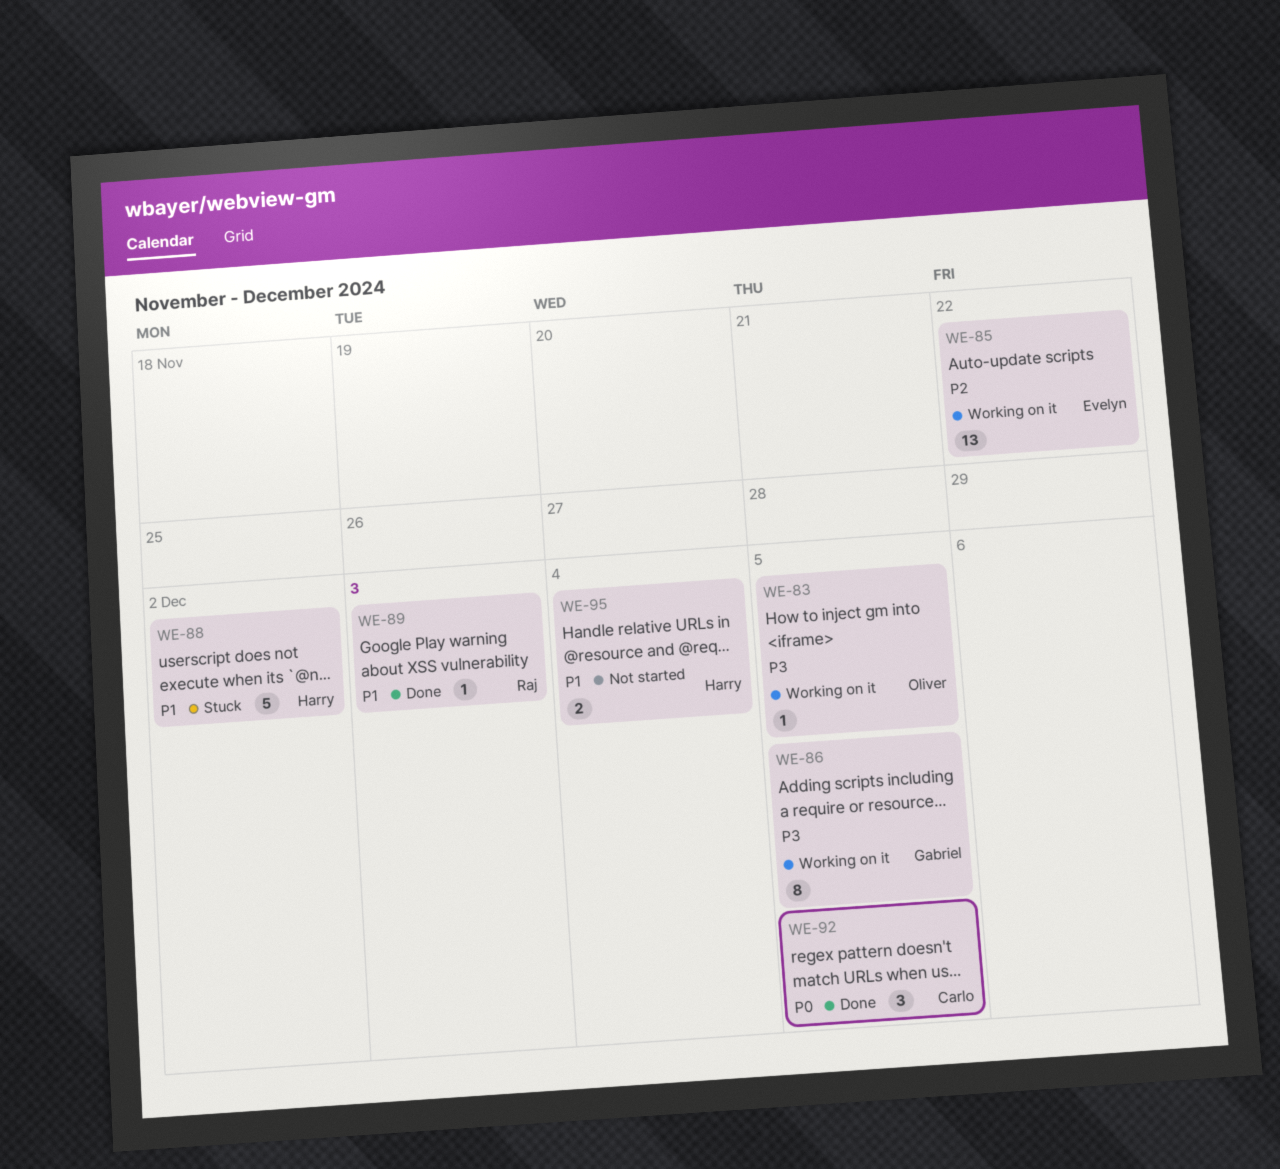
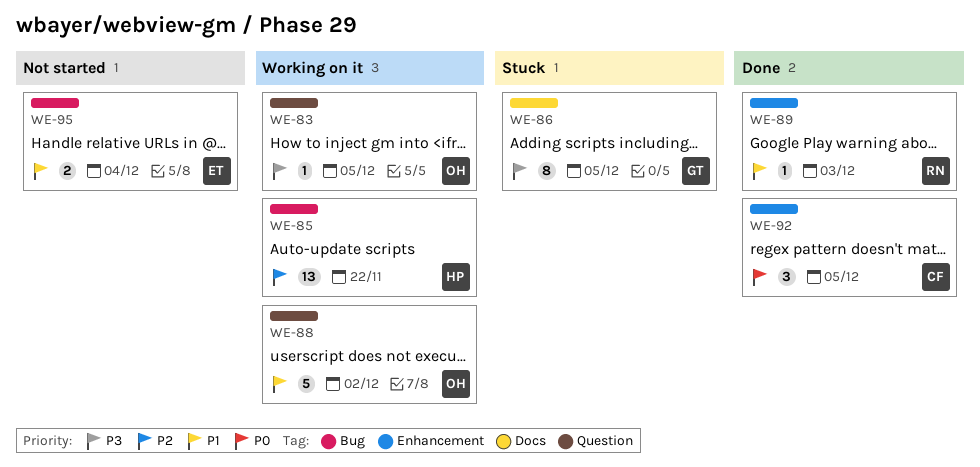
WE-85, owner: Evelyn -> Harry
WE-86, status: Working on it -> Stuck
WE-88, status: Stuck -> Working on it
WE-88, owner: Harry -> Oliver
WE-95, owner: Harry -> Evelyn

